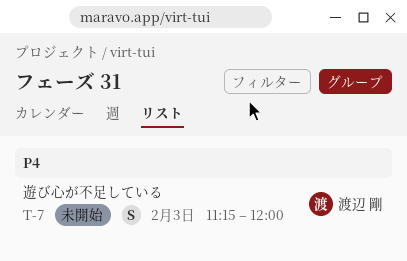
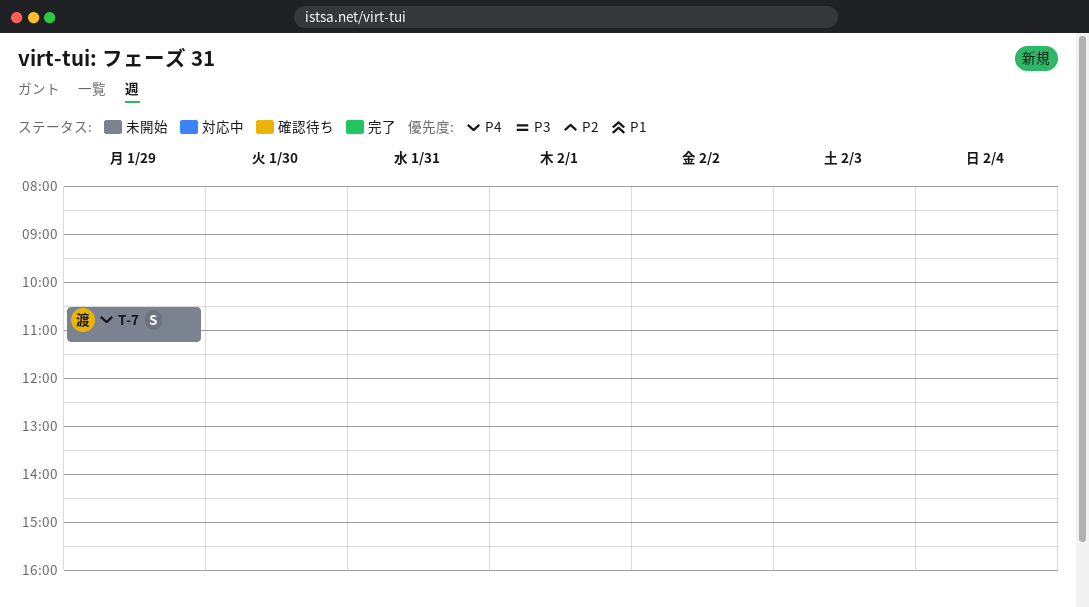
T-7, day: Feb 3 -> Jan 29
T-7, begins: 11:15 -> 10:30
T-7, ends: 12:00 -> 11:15

